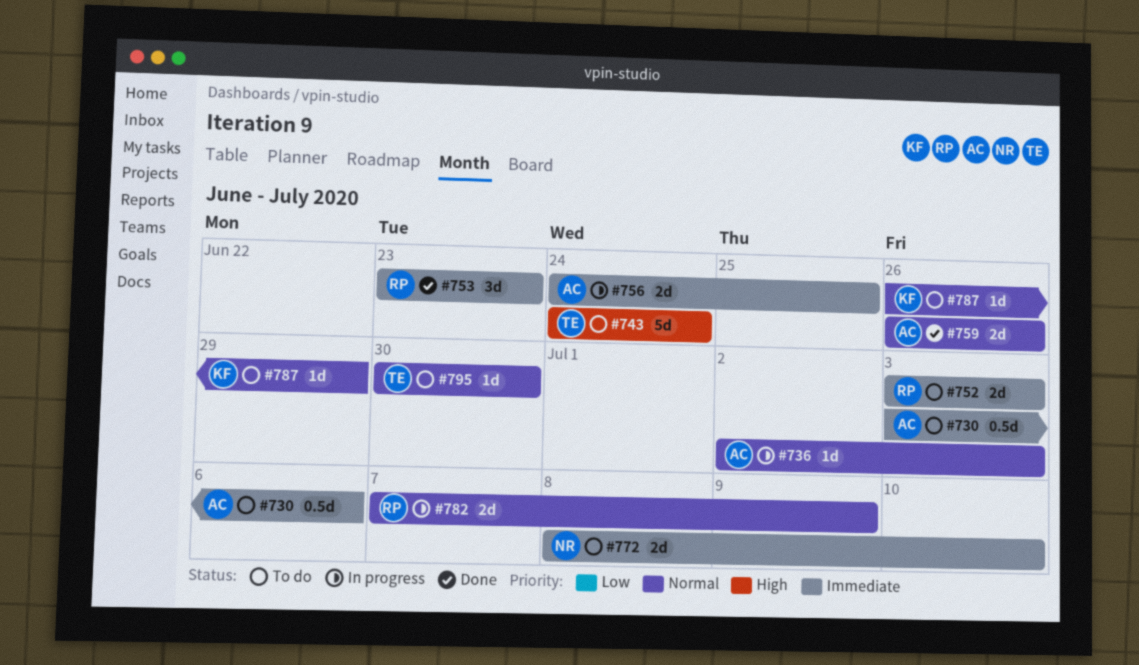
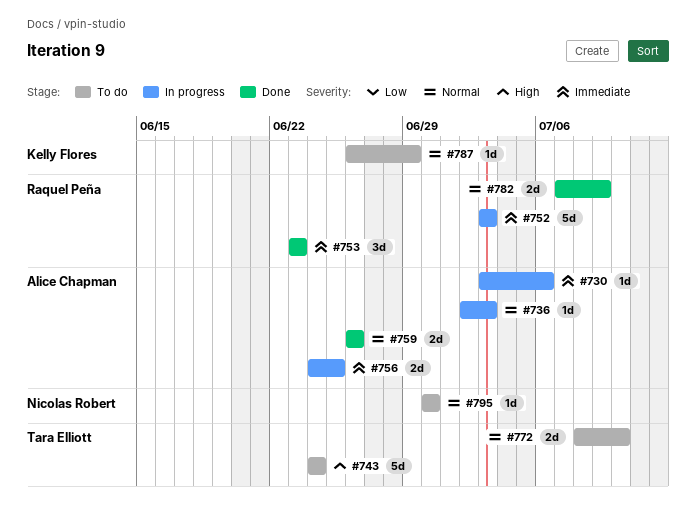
#730, status: To do -> In progress
#730, estimate: 0.5d -> 1d
#752, status: To do -> In progress
#752, estimate: 2d -> 5d
#772, owner: Nicolas Robert -> Tara Elliott
#772, priority: Immediate -> Normal
#782, status: In progress -> Done
#795, owner: Tara Elliott -> Nicolas Robert

